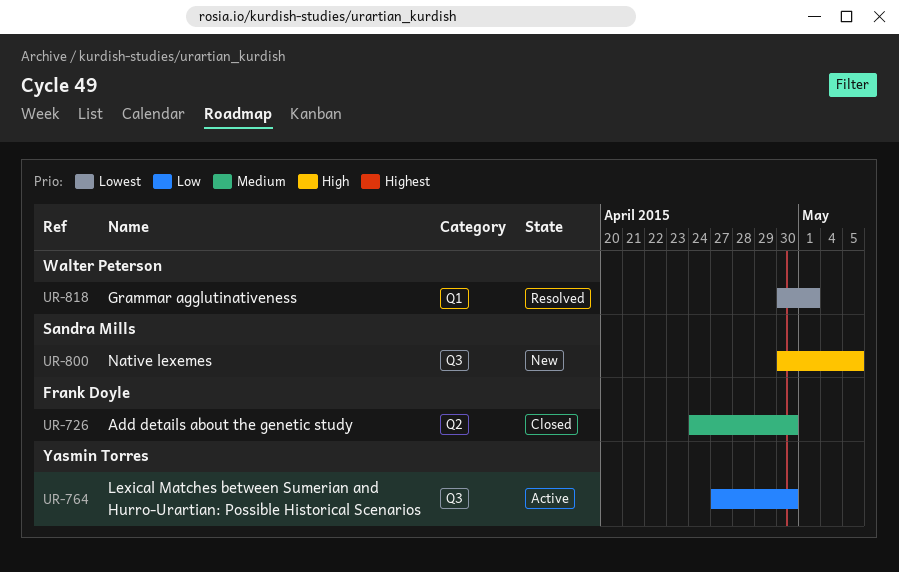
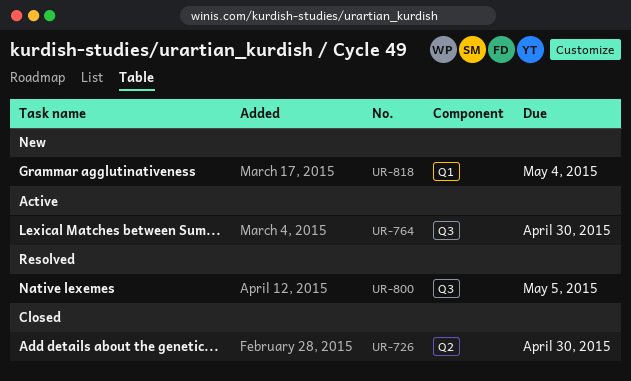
UR-800, status: New -> Resolved
UR-818, status: Resolved -> New
UR-818, due: May 1 -> May 4

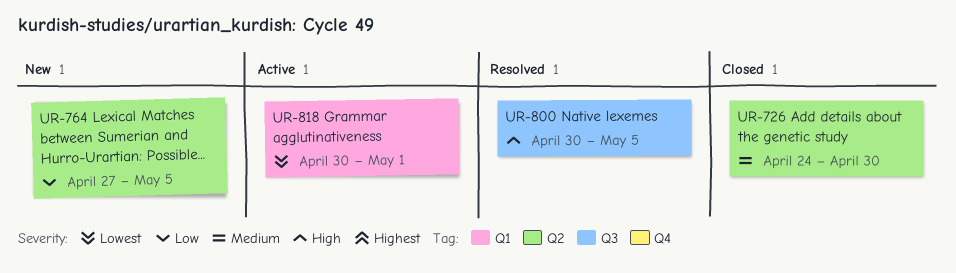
UR-764, status: Active -> New
UR-764, label: Q3 -> Q2
UR-764, due: Apr 30 -> May 5
UR-818, status: New -> Active
UR-818, due: May 4 -> May 1

